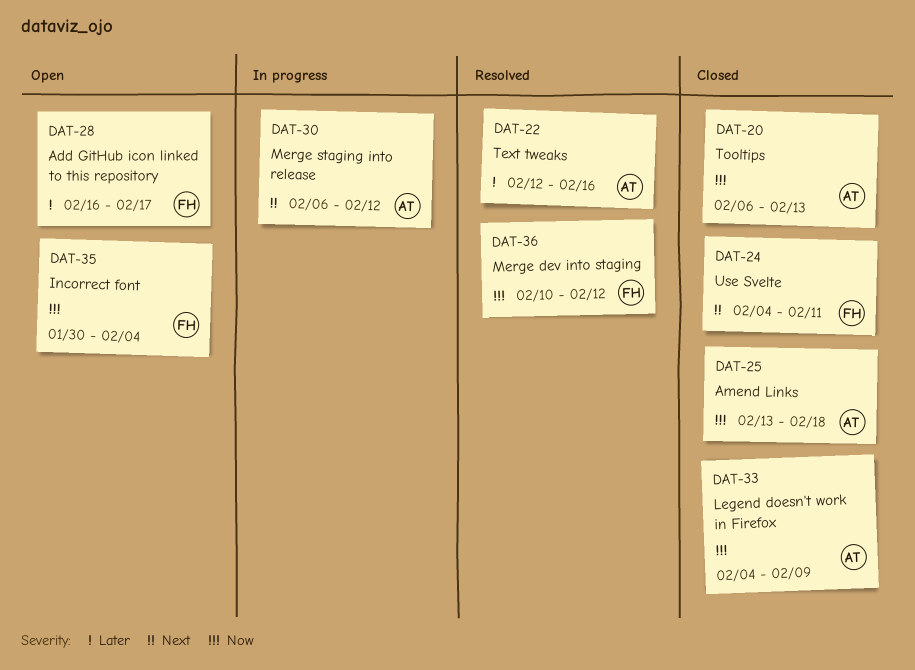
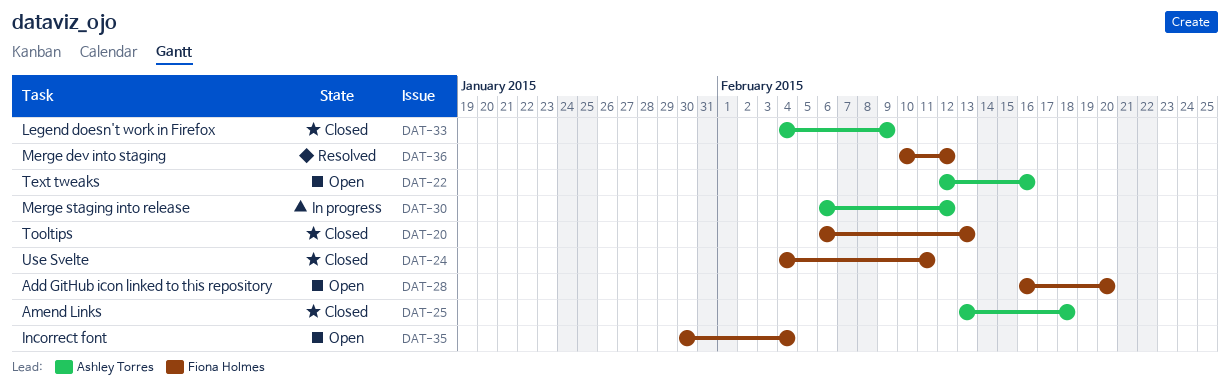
DAT-20, owner: Ashley Torres -> Fiona Holmes
DAT-22, status: Resolved -> Open
DAT-28, due: Feb 17 -> Feb 20

